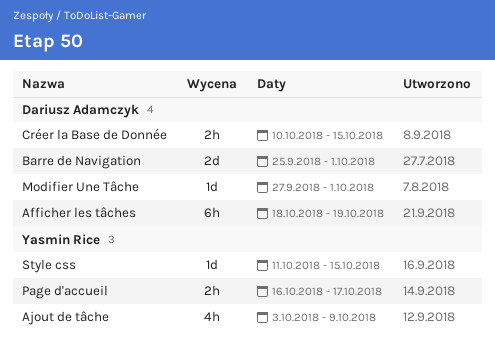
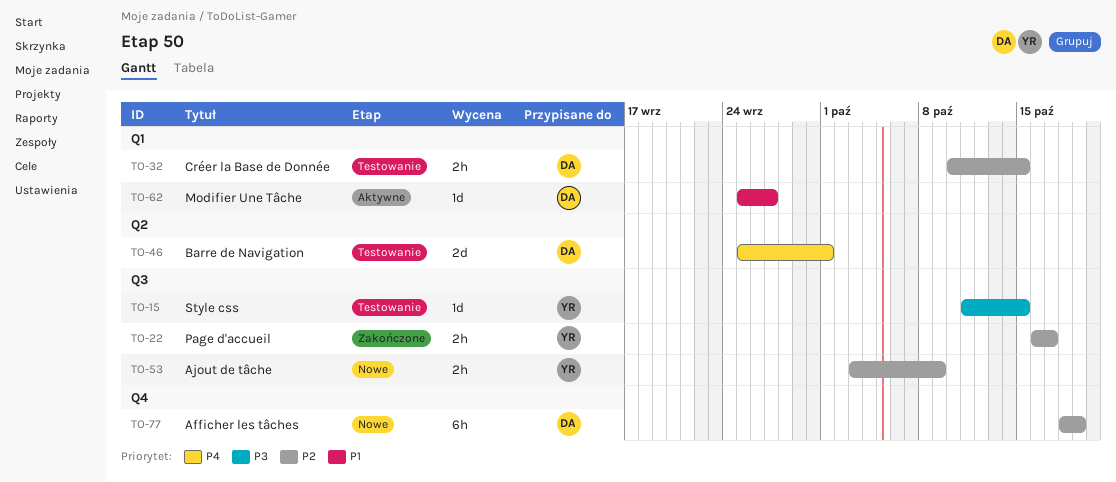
Ajout de tâche, estimate: 4h -> 2h
Modifier Une Tâche, start: Sep 27 -> Sep 25
Modifier Une Tâche, due: Oct 1 -> Sep 27

